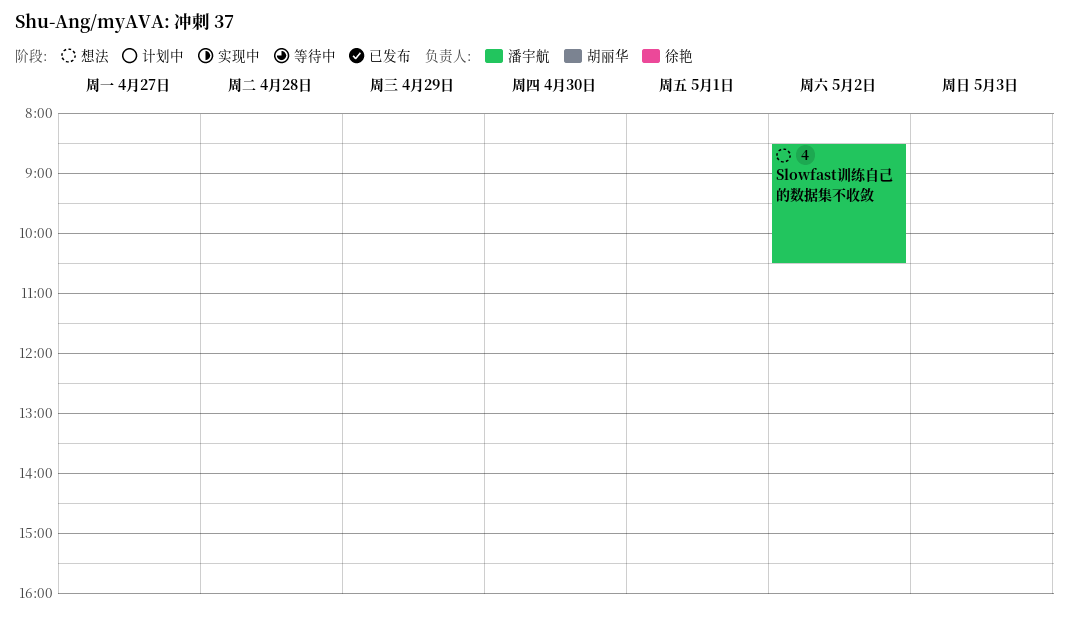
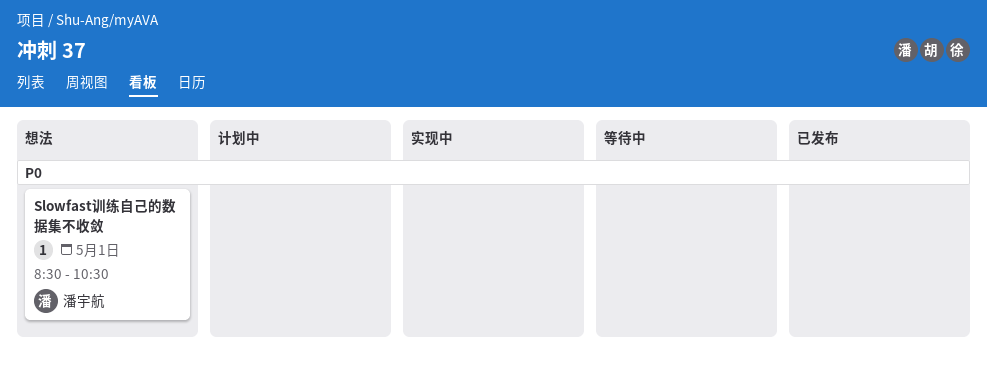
Slowfast训练自己的数据集不收敛, estimate: 4 -> 1
Slowfast训练自己的数据集不收敛, day: May 2 -> May 1

